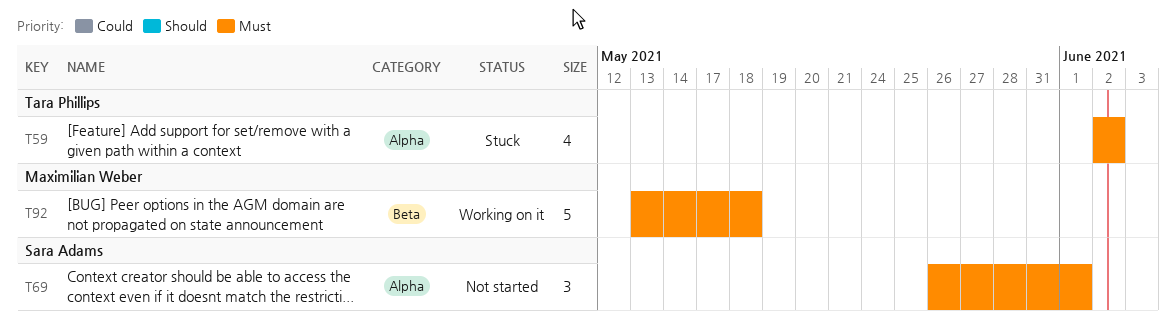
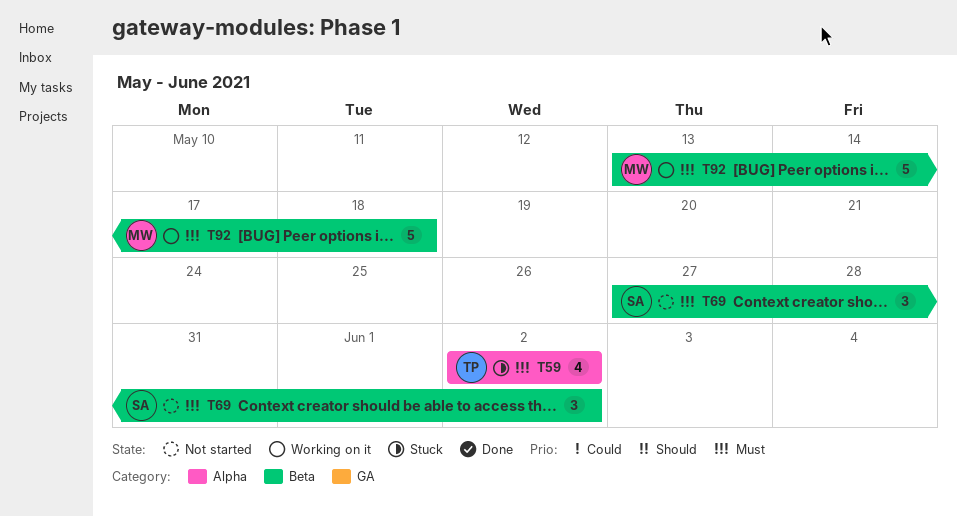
T69, label: Alpha -> Beta
T69, start: May 26 -> May 27
T69, due: Jun 1 -> Jun 2

